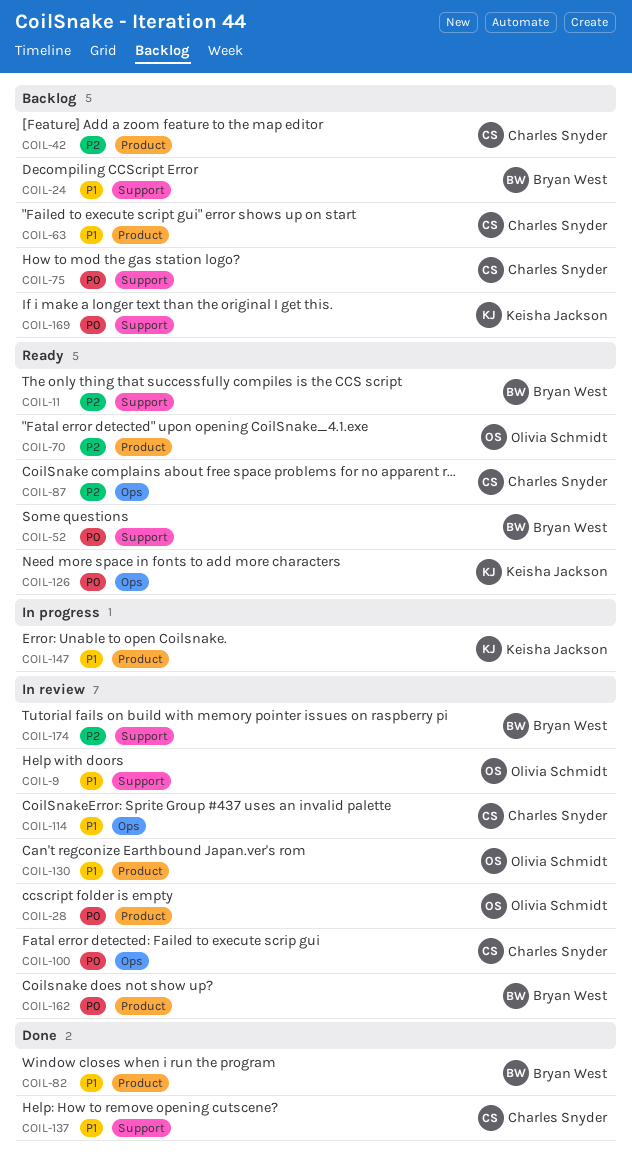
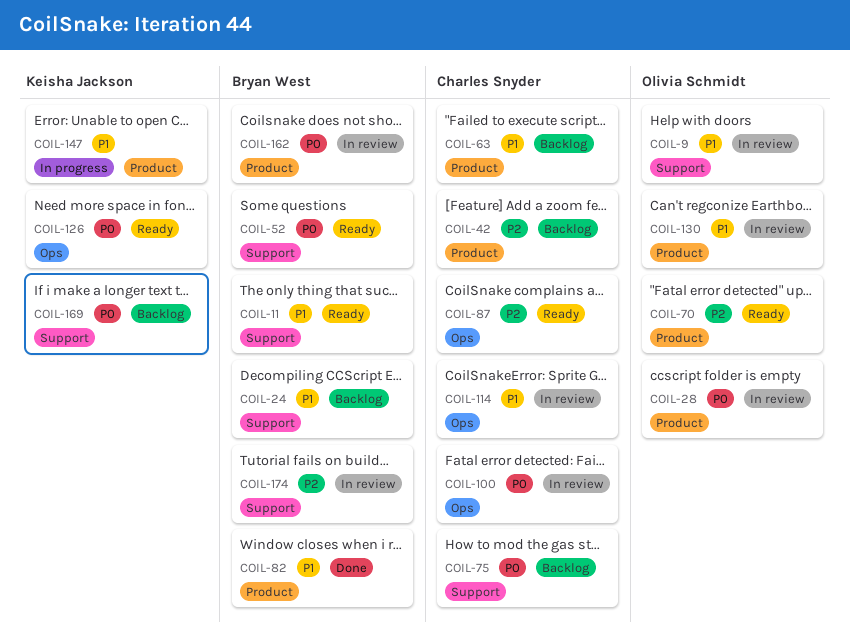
COIL-11, priority: P2 -> P1
COIL-137: present -> none

